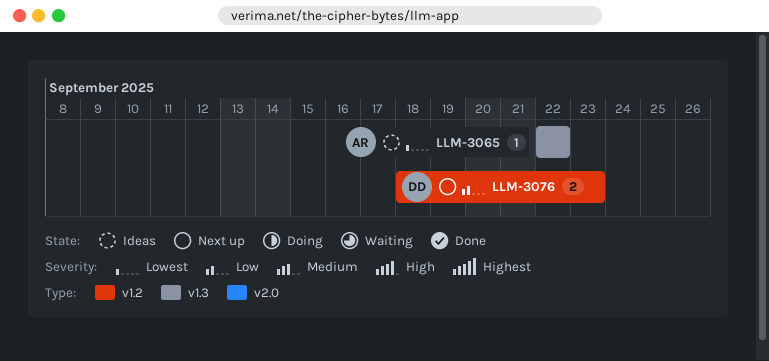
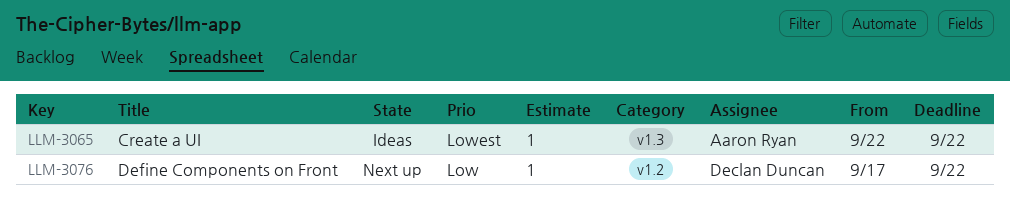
LLM-3076, estimate: 2 -> 1
LLM-3076, start: Sep 18 -> Sep 17
LLM-3076, due: Sep 23 -> Sep 22

